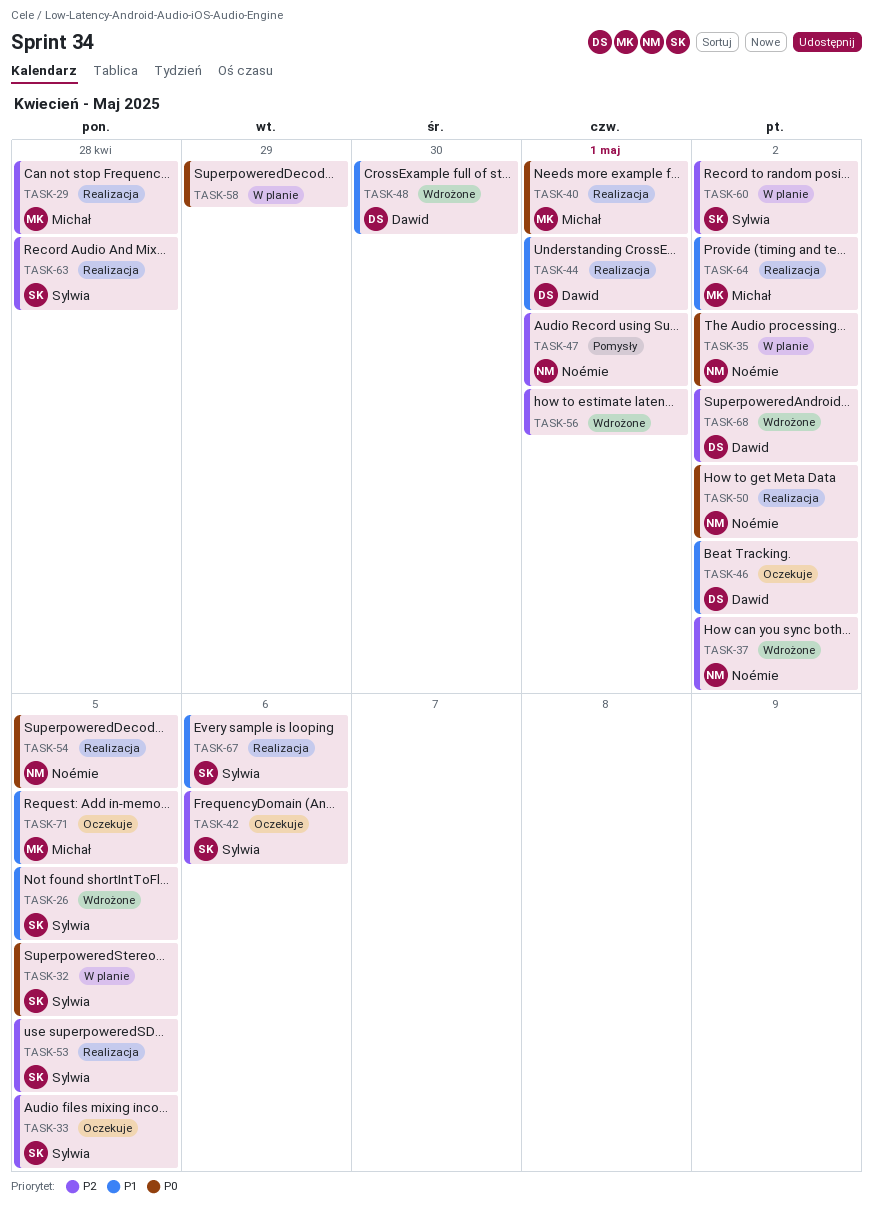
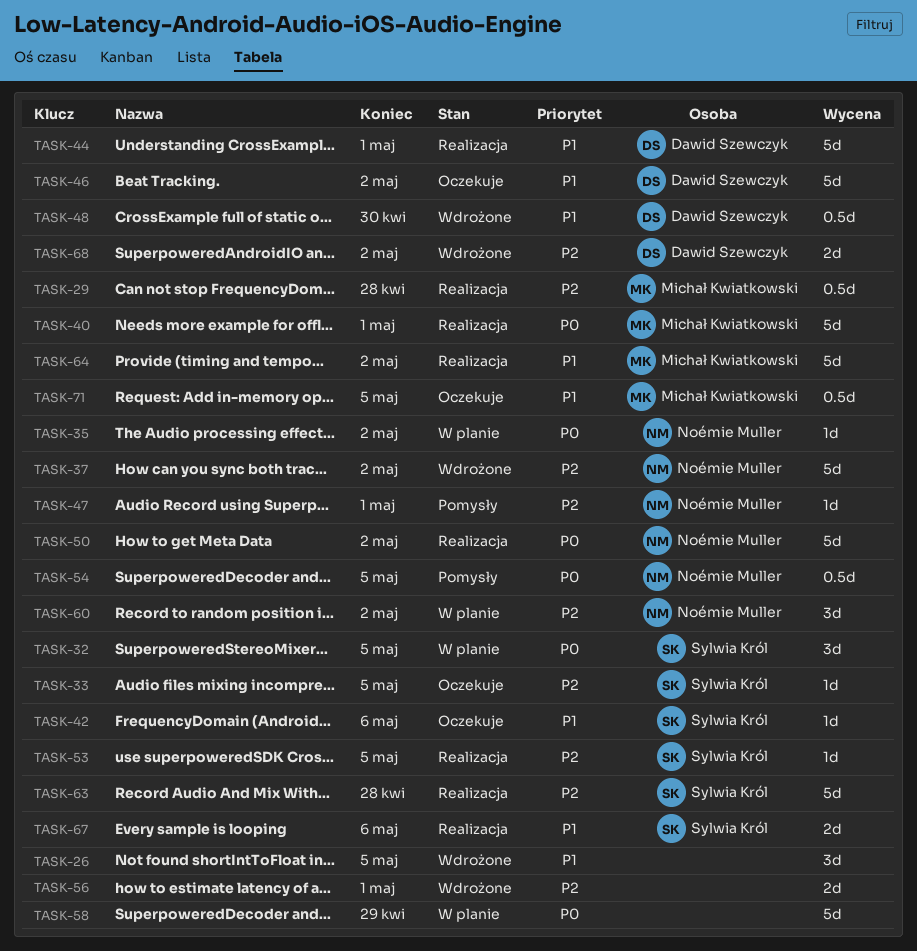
TASK-26, owner: Sylwia Król -> none
TASK-42, priority: P2 -> P1
TASK-54, status: Realizacja -> Pomysły
TASK-60, owner: Sylwia Król -> Noémie Muller

